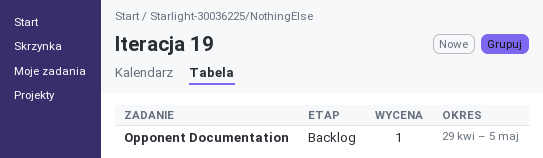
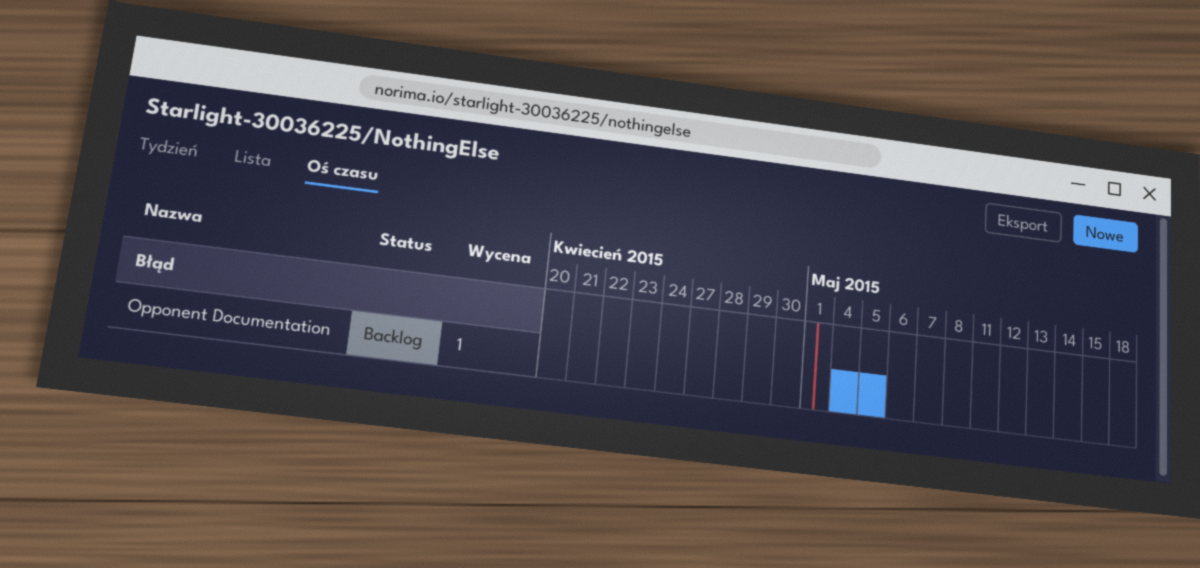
Opponent Documentation, start: Apr 29 -> May 4

